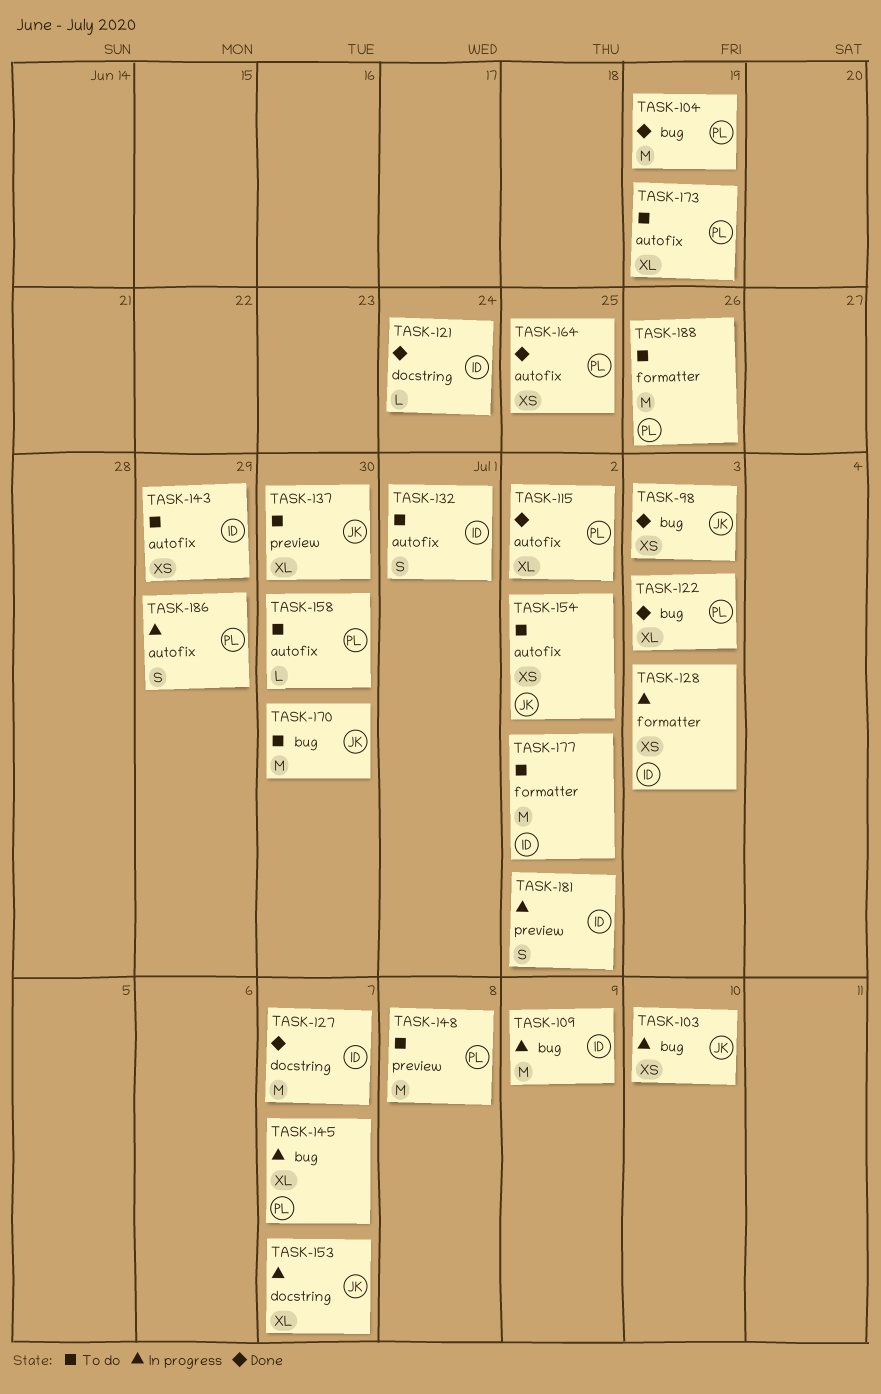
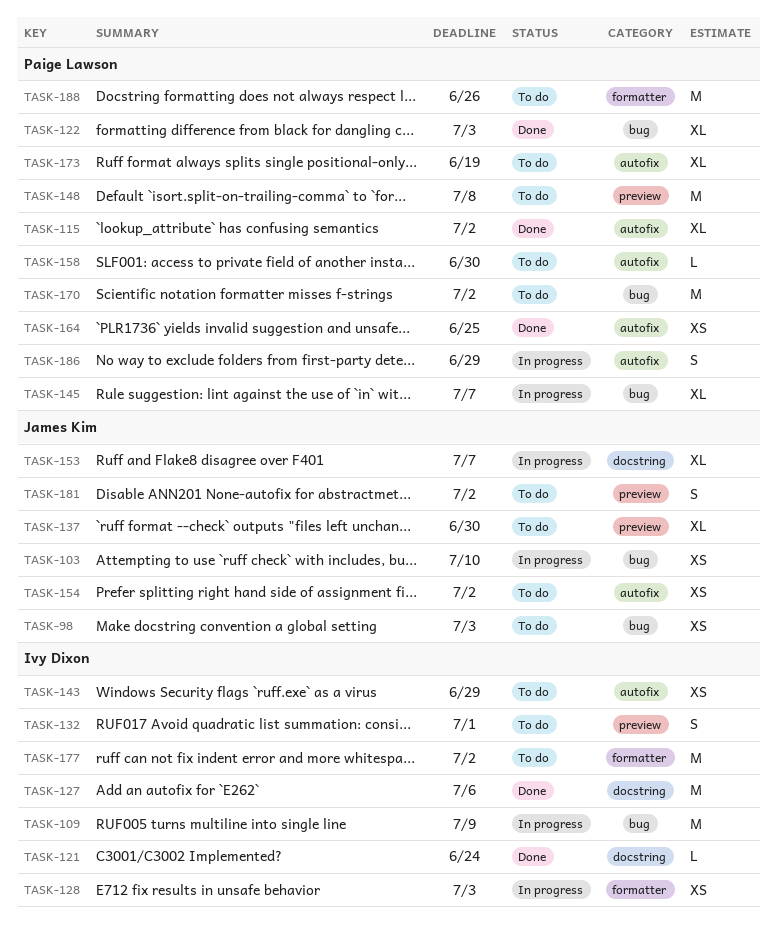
TASK-98, status: Done -> To do
TASK-104: present -> none
TASK-127, due: Jul 7 -> Jul 6
TASK-132, label: autofix -> preview
TASK-170, owner: James Kim -> Paige Lawson
TASK-170, due: Jun 30 -> Jul 2
TASK-181, status: In progress -> To do
TASK-181, owner: Ivy Dixon -> James Kim

